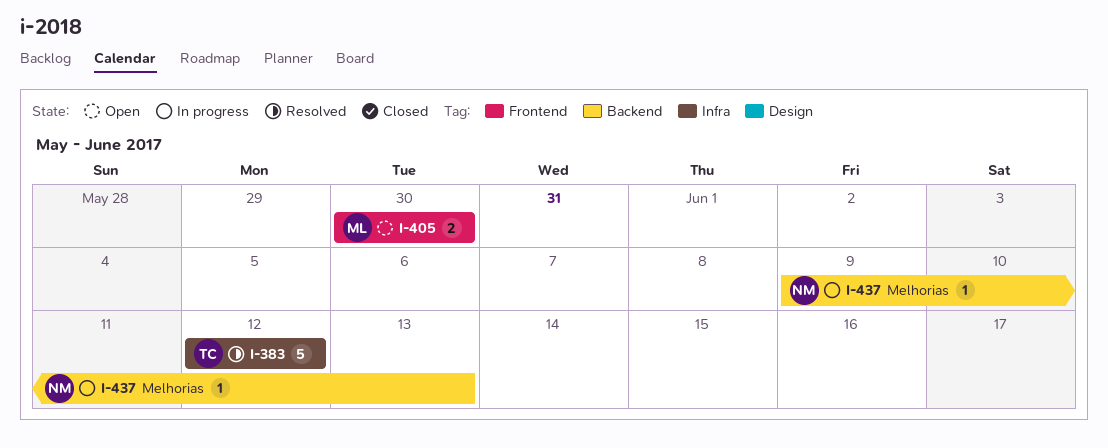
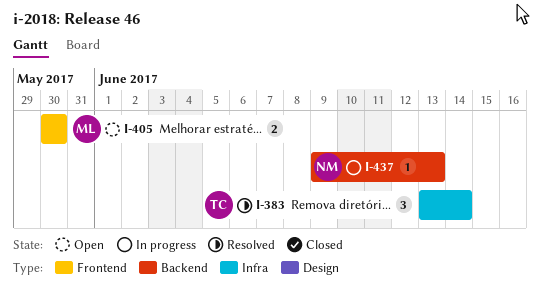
I-383, estimate: 5 -> 3
I-383, start: Jun 12 -> Jun 13
I-383, due: Jun 12 -> Jun 14

